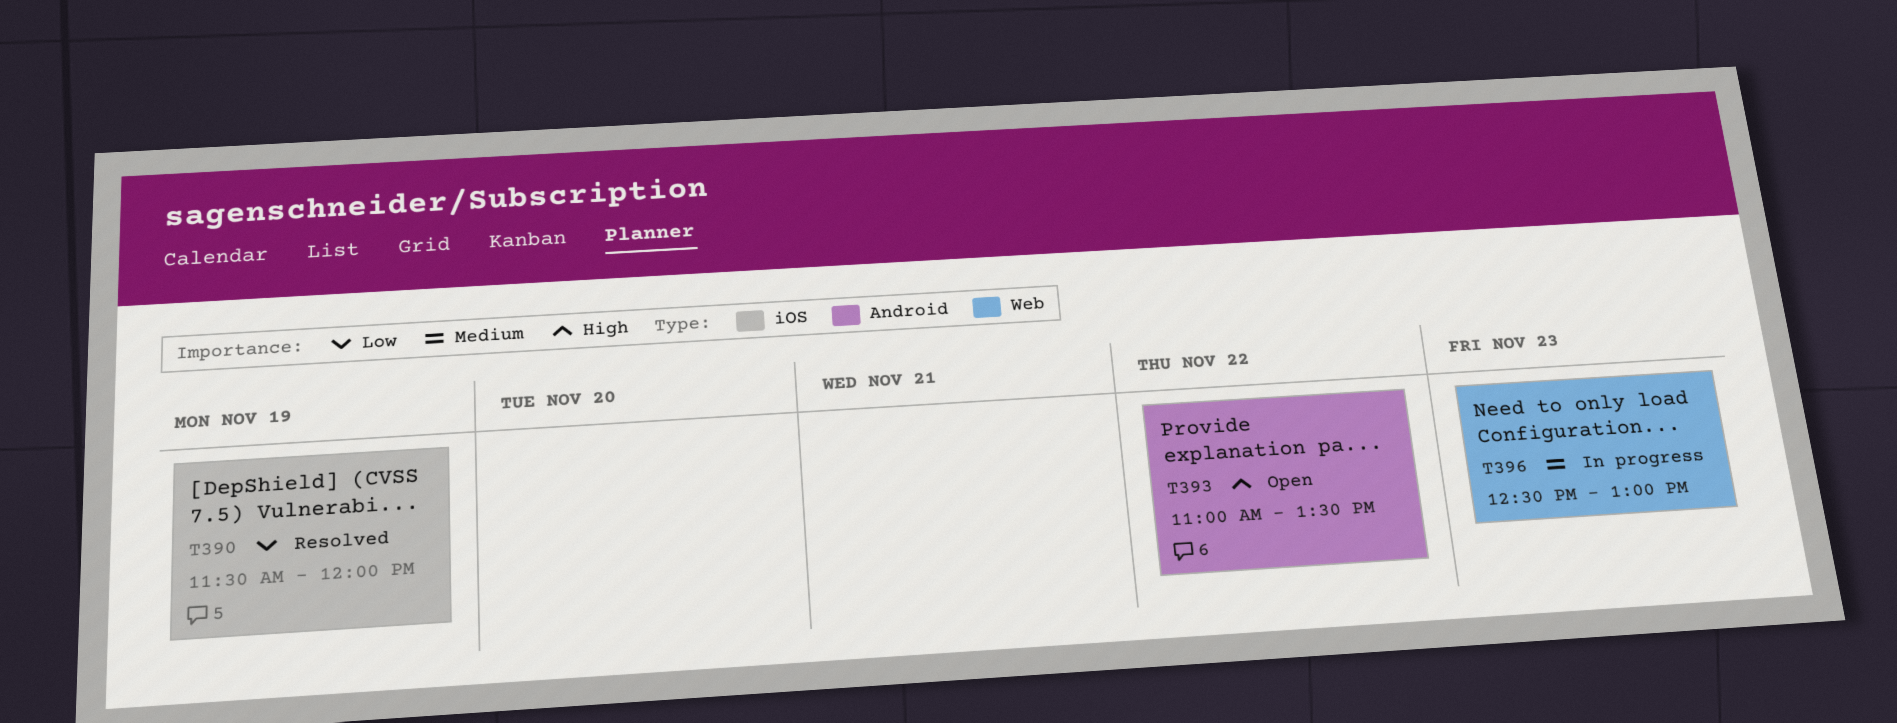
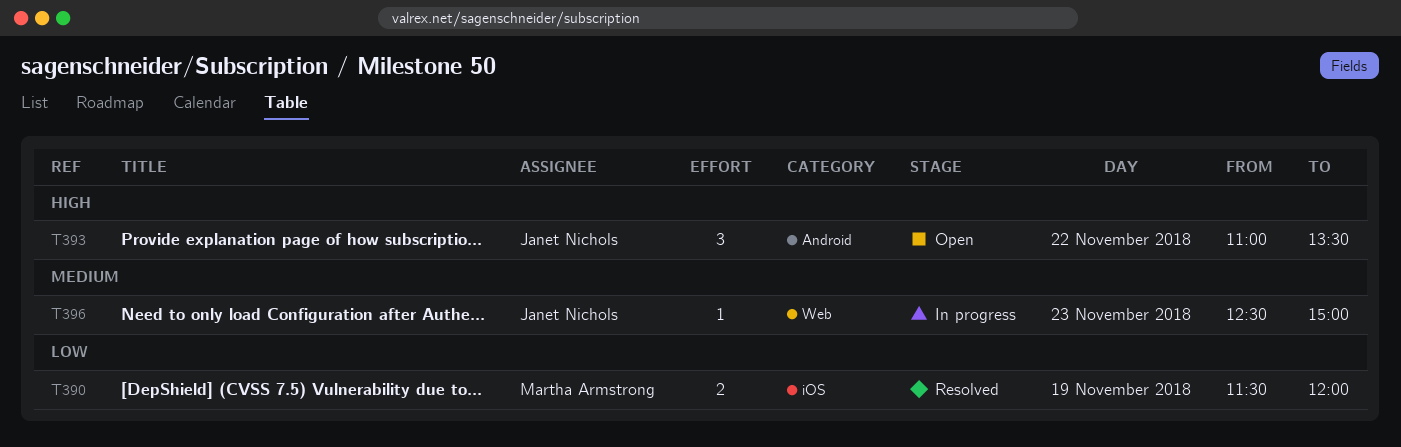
T396, ends: 13:00 -> 15:00

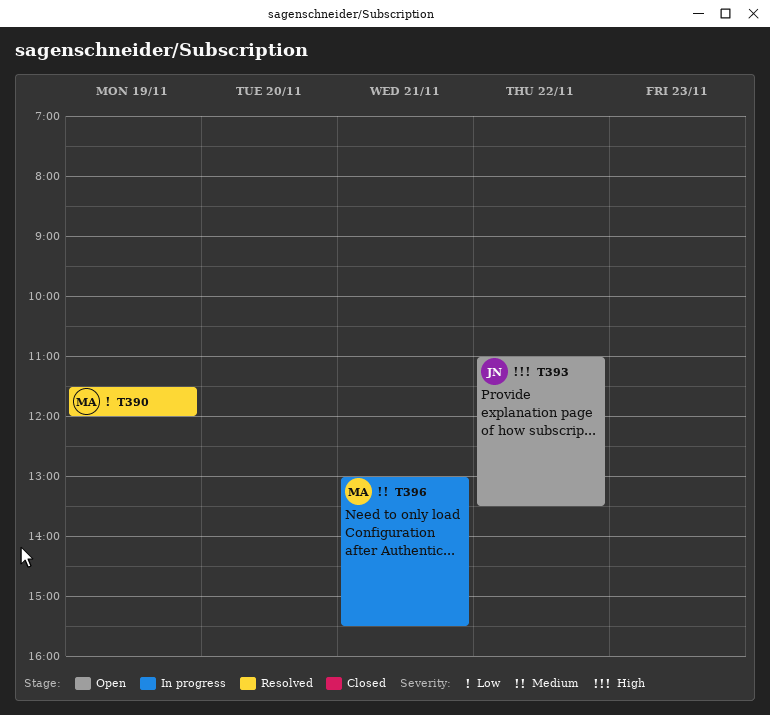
T396, owner: Janet Nichols -> Martha Armstrong
T396, day: Nov 23 -> Nov 21
T396, begins: 12:30 -> 13:00
T396, ends: 15:00 -> 15:30

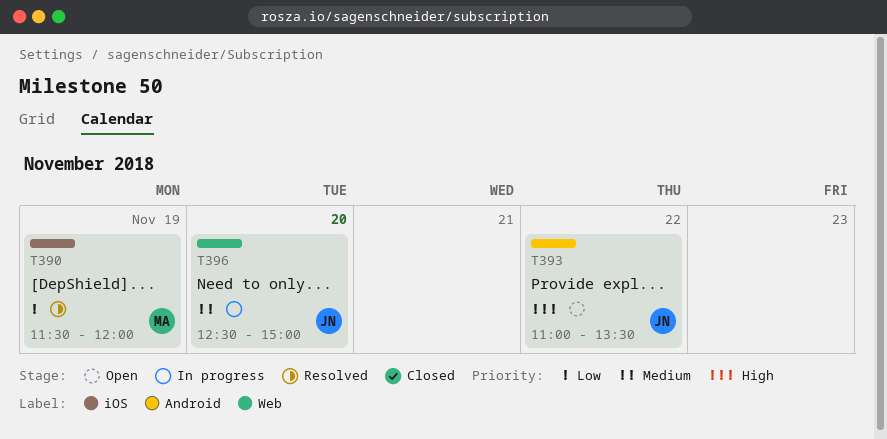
T396, owner: MA -> JN
T396, day: Nov 21 -> Nov 20
T396, begins: 13:00 -> 12:30
T396, ends: 15:30 -> 15:00

